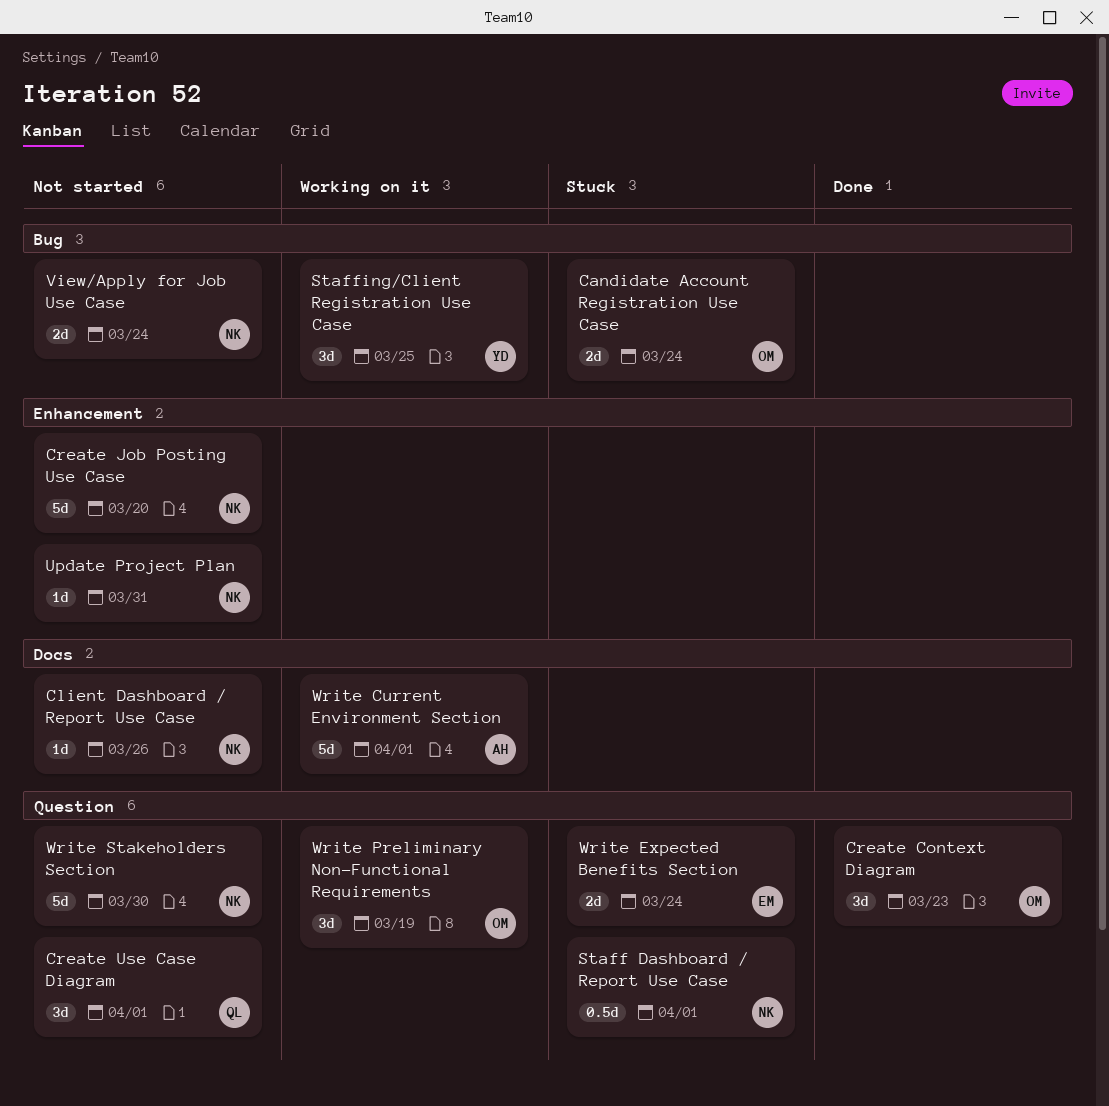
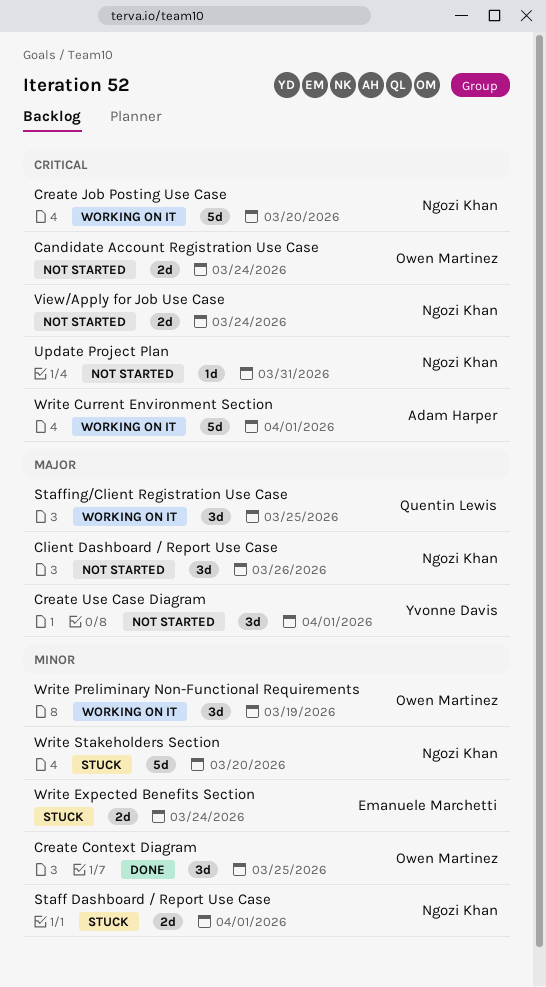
Candidate Account Registration Use Case, status: Stuck -> Not started
Client Dashboard / Report Use Case, estimate: 1d -> 3d
Create Context Diagram, due: Mar 23 -> Mar 25
Create Job Posting Use Case, status: Not started -> Working on it
Create Use Case Diagram, owner: Quentin Lewis -> Yvonne Davis
Staff Dashboard / Report Use Case, estimate: 0.5d -> 2d
Staffing/Client Registration Use Case, owner: Yvonne Davis -> Quentin Lewis
Write Stakeholders Section, status: Not started -> Stuck
Write Stakeholders Section, due: Mar 30 -> Mar 20

